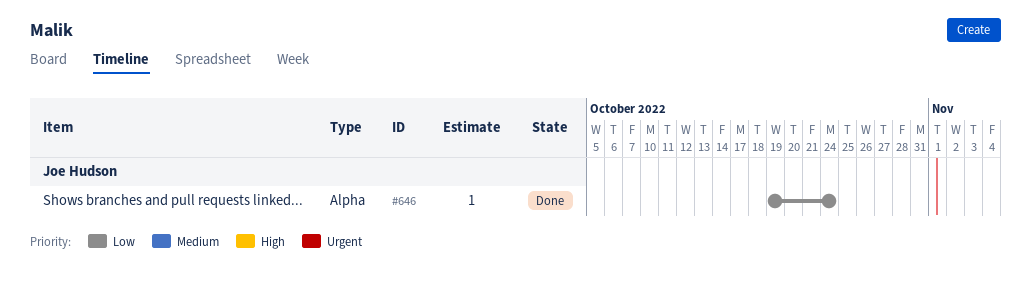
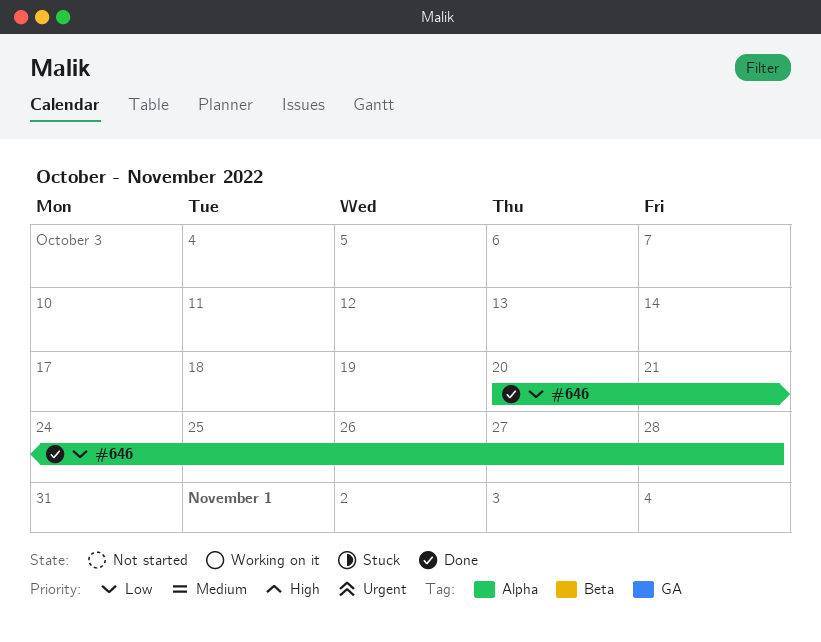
#646, start: Oct 19 -> Oct 20
#646, due: Oct 24 -> Oct 28

